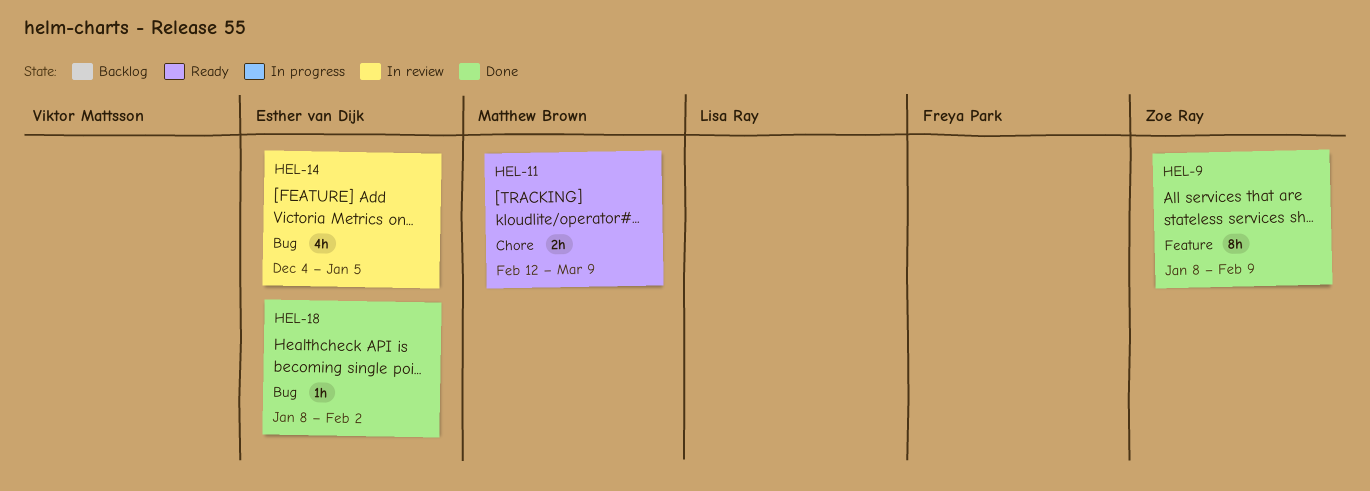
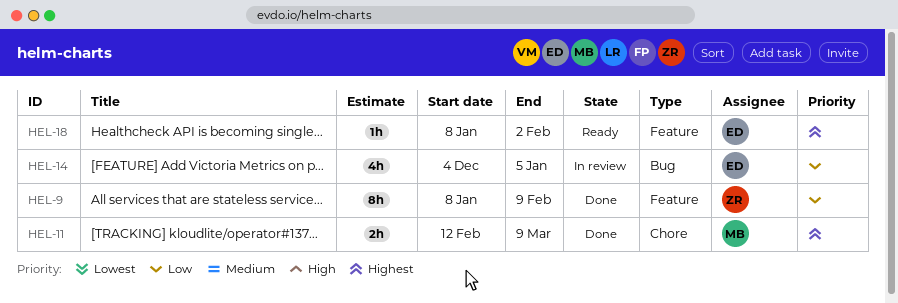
HEL-11, status: Ready -> Done
HEL-18, status: Done -> Ready
HEL-18, label: Bug -> Feature

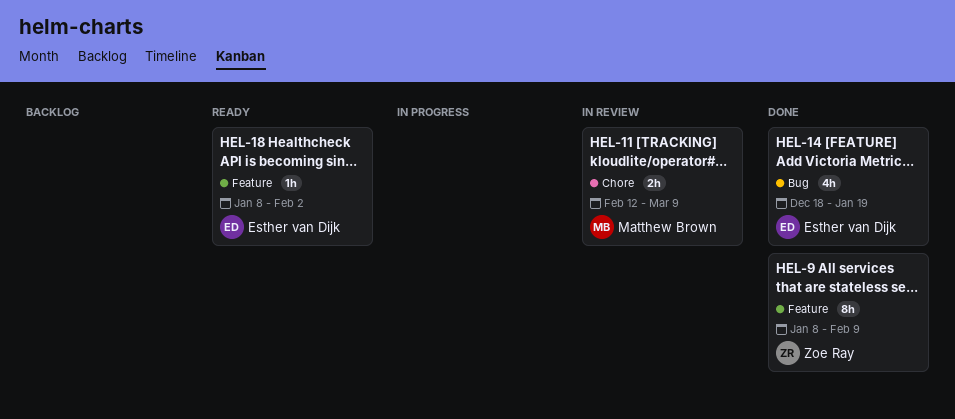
HEL-11, status: Done -> In review
HEL-14, status: In review -> Done
HEL-14, start: Dec 4 -> Dec 18
HEL-14, due: Jan 5 -> Jan 19

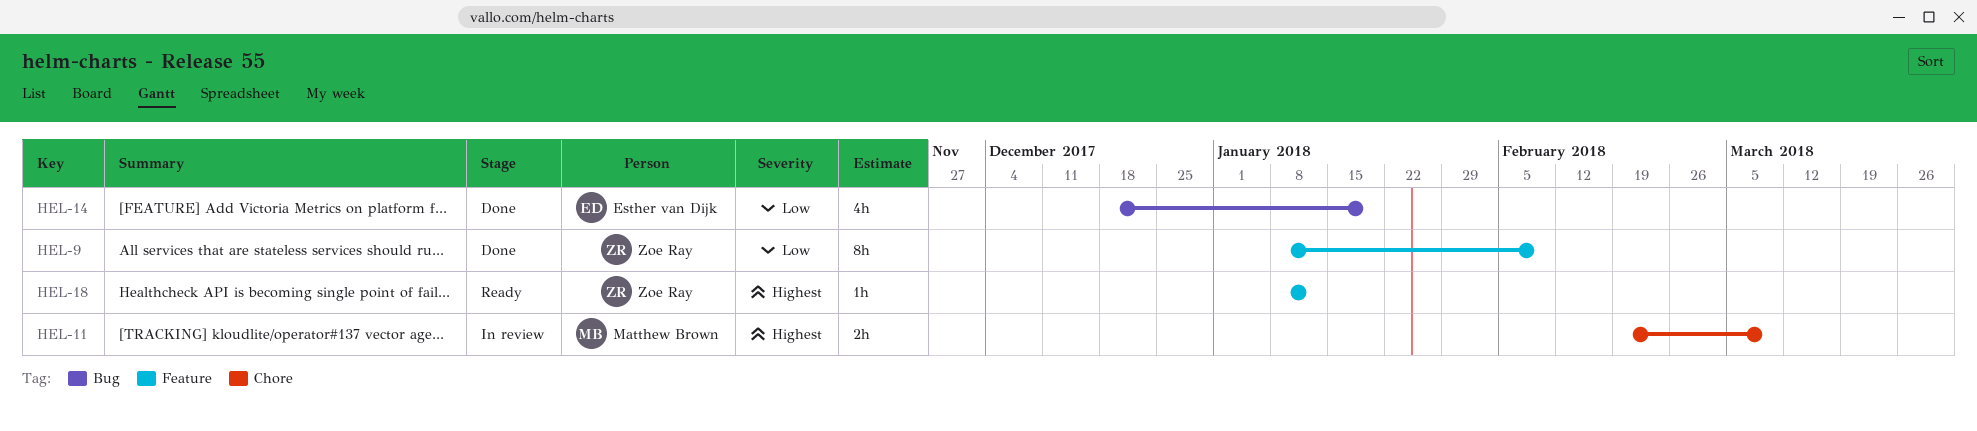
HEL-11, start: Feb 12 -> Feb 19
HEL-18, owner: Esther van Dijk -> Zoe Ray
HEL-18, due: Feb 2 -> Jan 12

